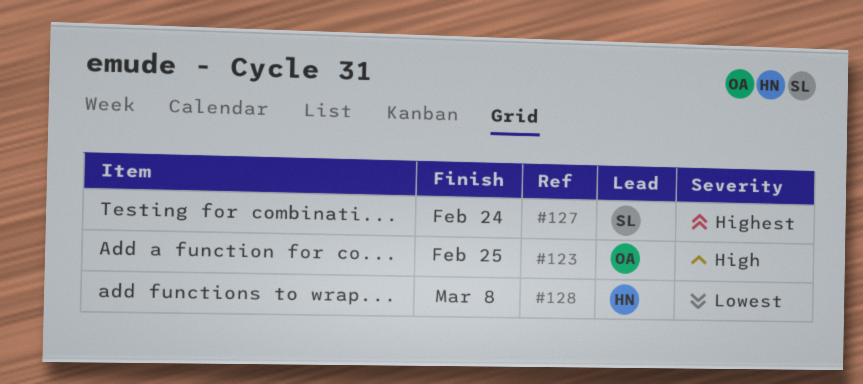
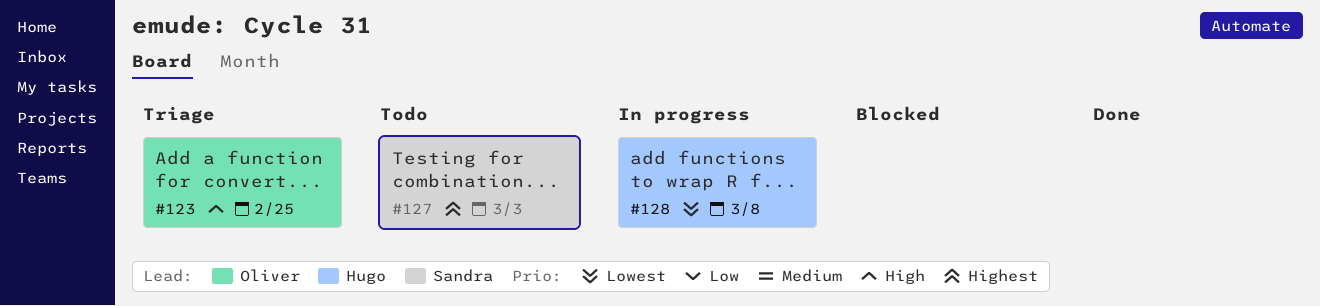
#127, due: Feb 24 -> Mar 3

